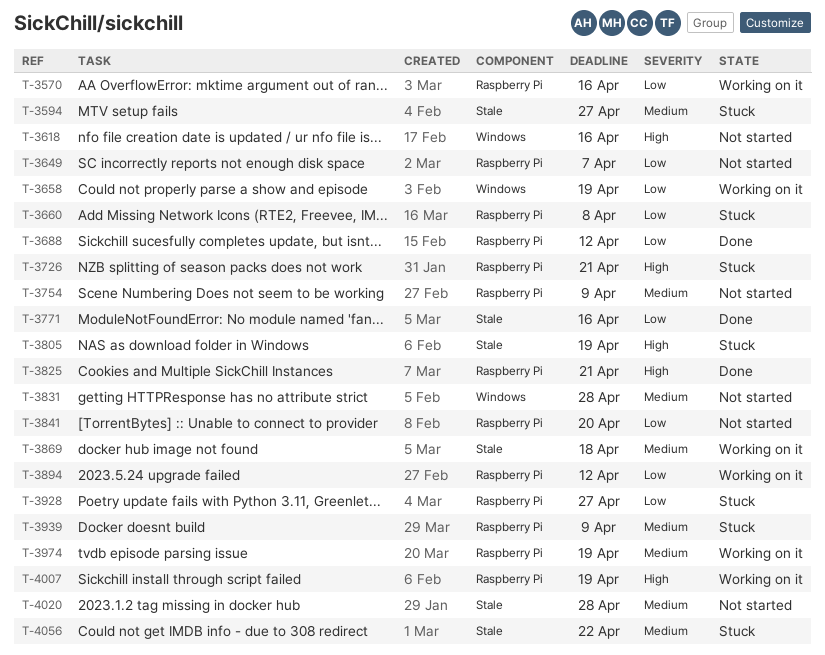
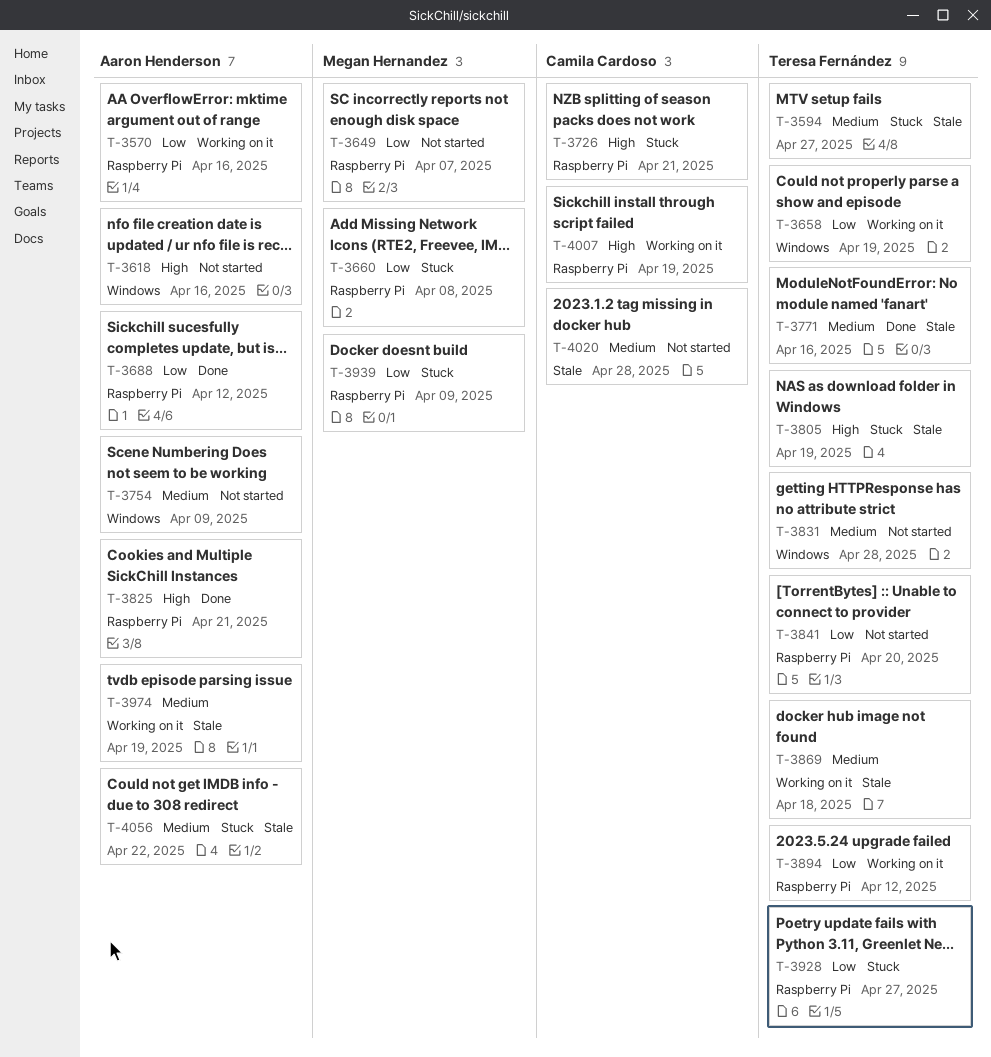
T-3754, label: Raspberry Pi -> Windows
T-3771, priority: Low -> Medium
T-3939, priority: Medium -> Low
T-3974, label: Raspberry Pi -> Stale

